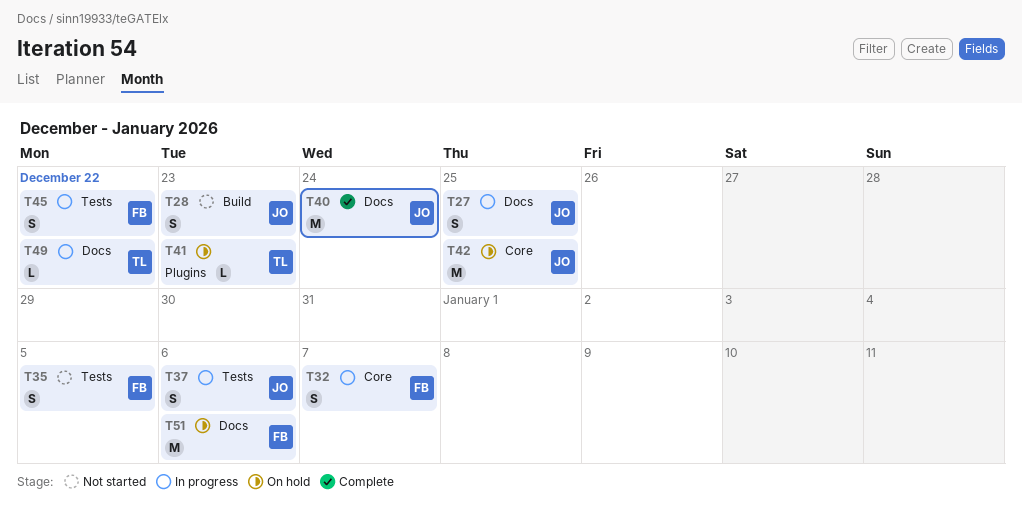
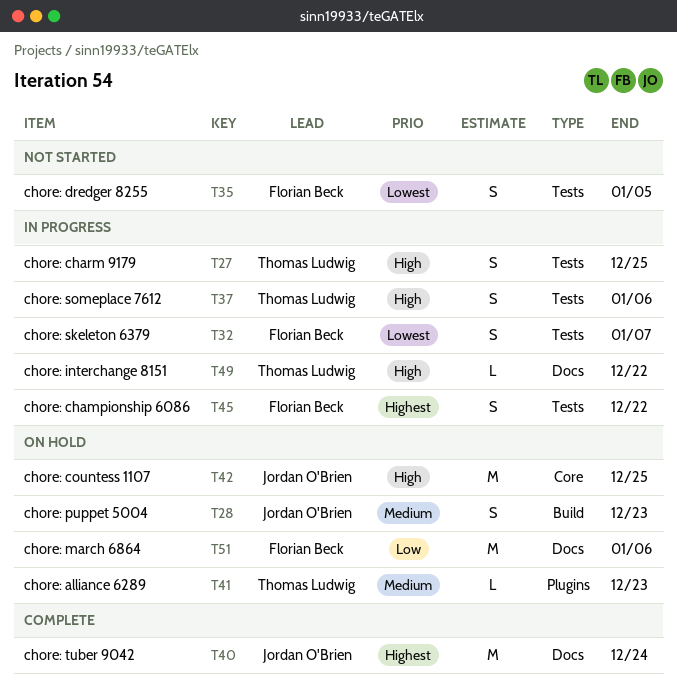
T27, owner: Jordan O'Brien -> Thomas Ludwig
T27, label: Docs -> Tests
T28, status: Not started -> On hold
T32, label: Core -> Tests
T37, owner: Jordan O'Brien -> Thomas Ludwig

